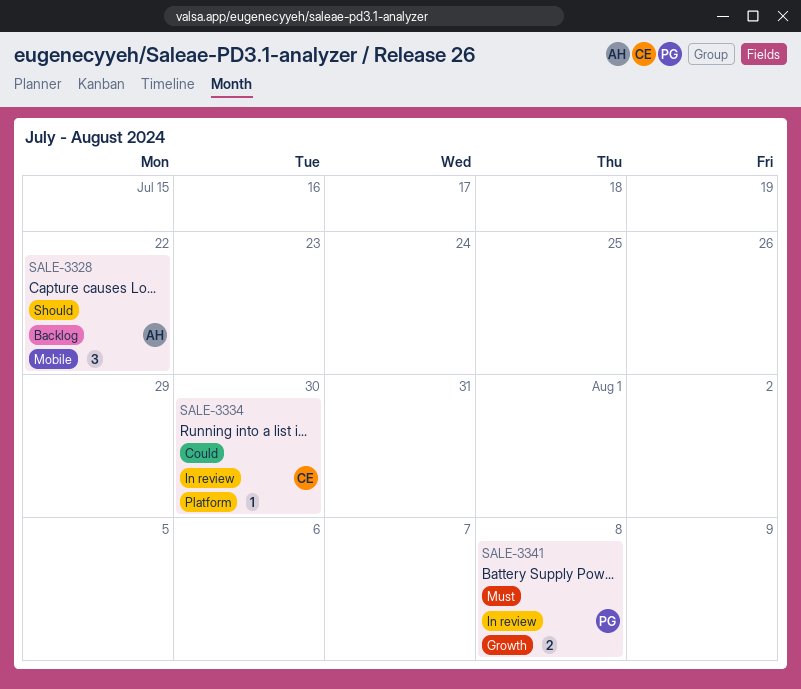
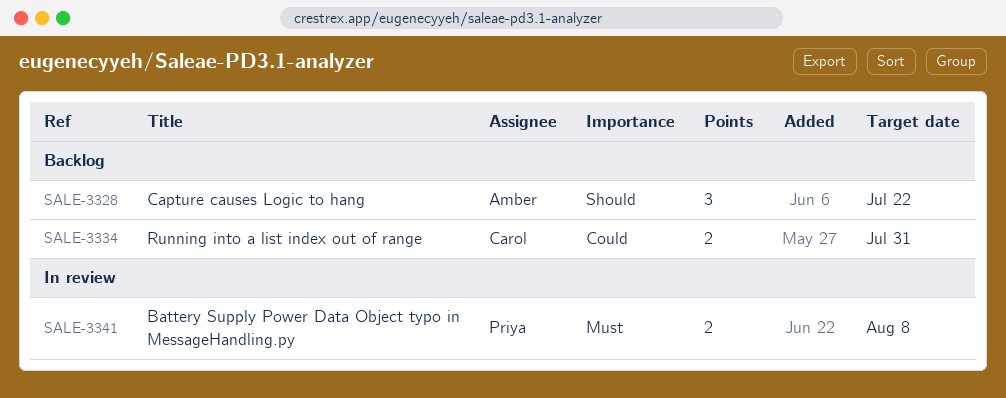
SALE-3334, status: In review -> Backlog
SALE-3334, estimate: 1 -> 2
SALE-3334, due: Jul 30 -> Jul 31

